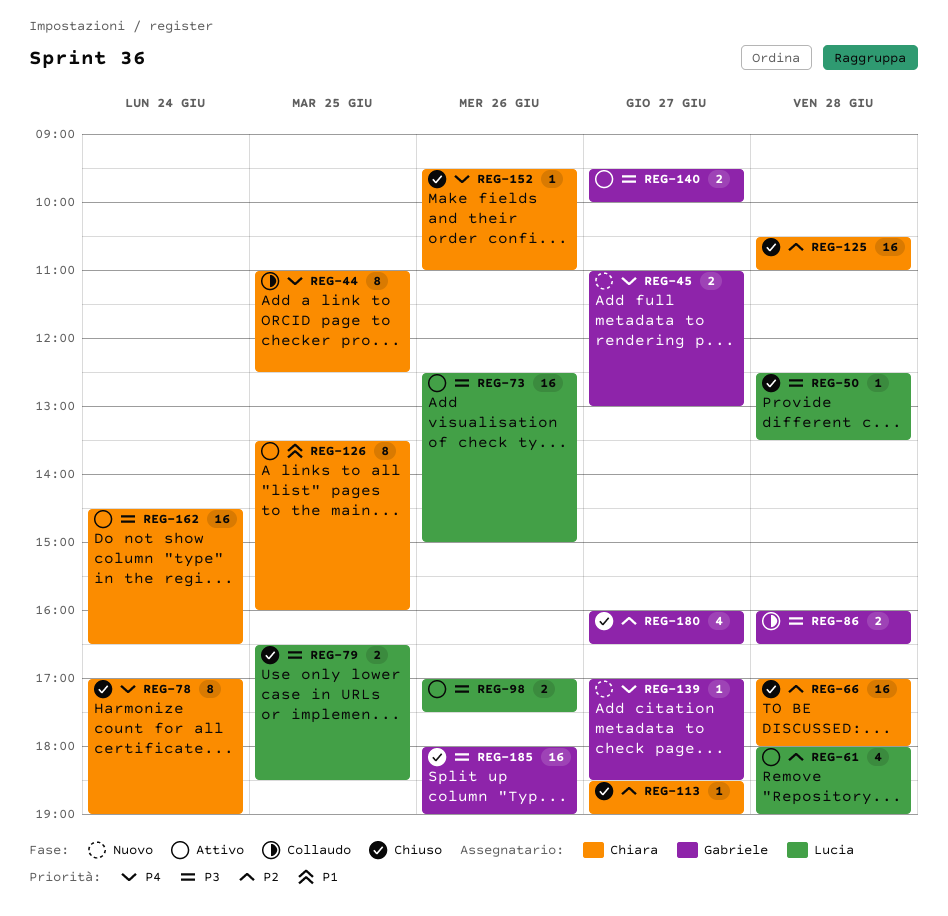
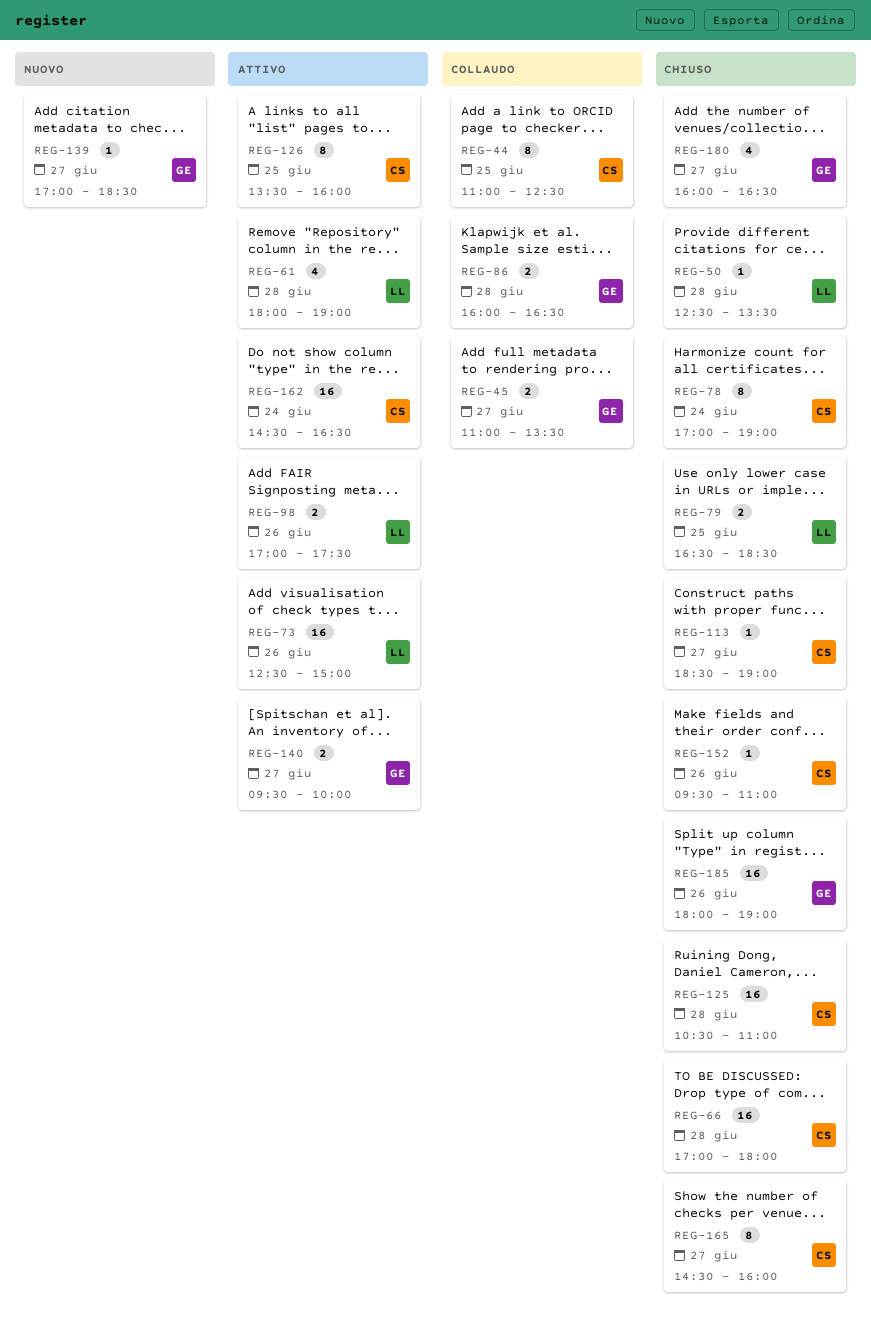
REG-45, status: Nuovo -> Collaudo
REG-45, ends: 13:00 -> 13:30
REG-165: none -> present

